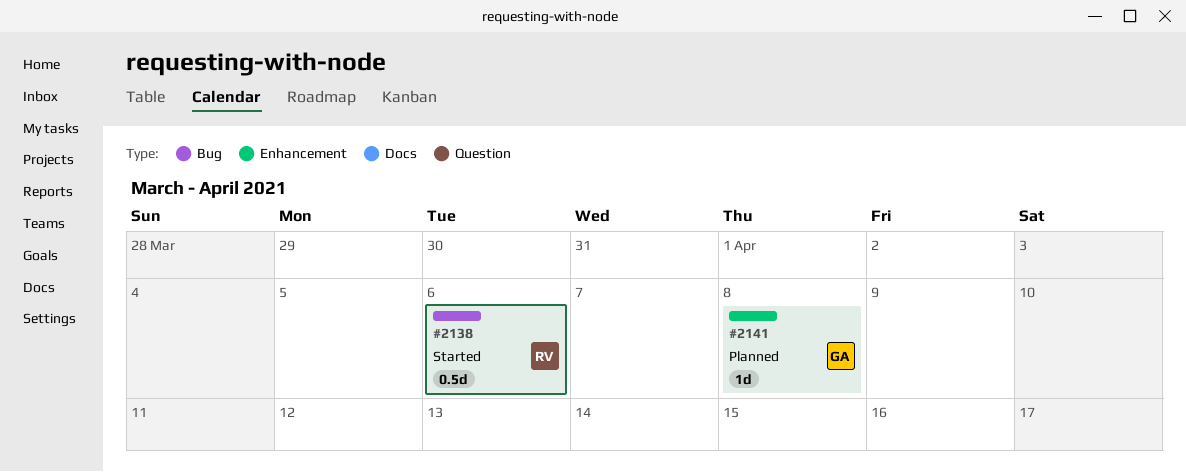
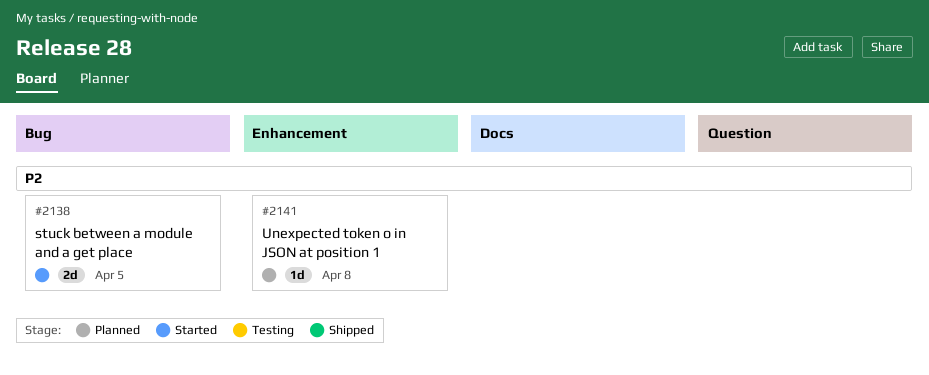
#2138, estimate: 0.5d -> 2d
#2138, due: Apr 6 -> Apr 5

